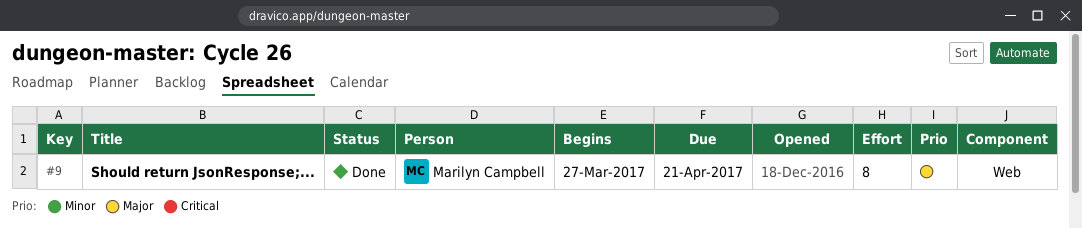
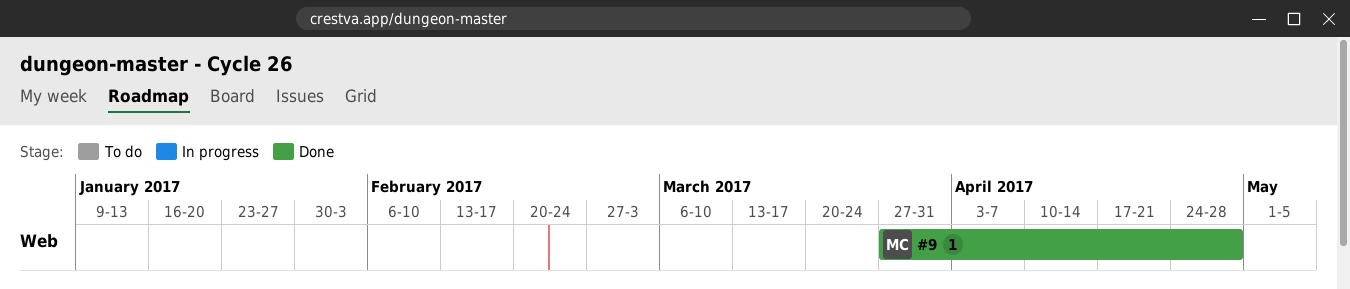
#9, estimate: 8 -> 1
#9, due: Apr 21 -> Apr 28

